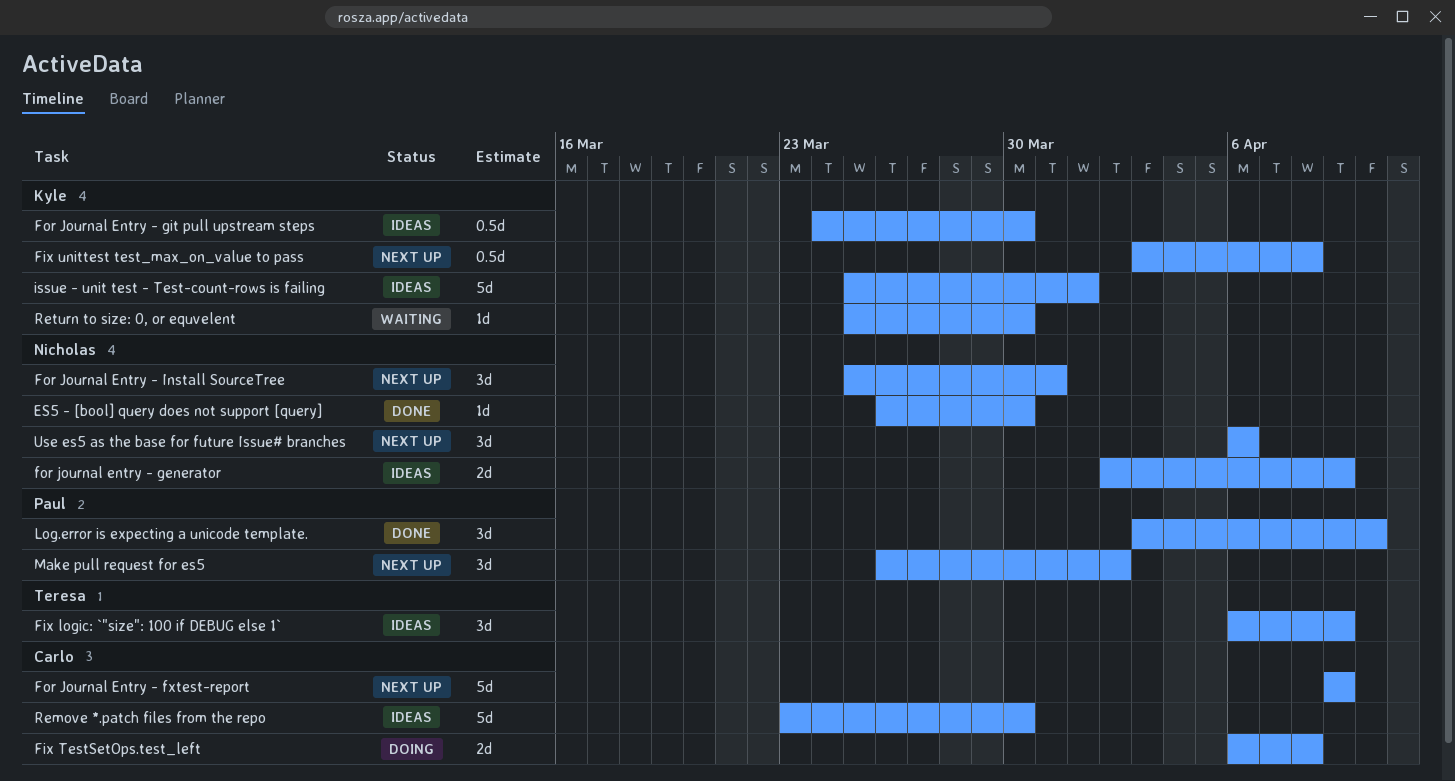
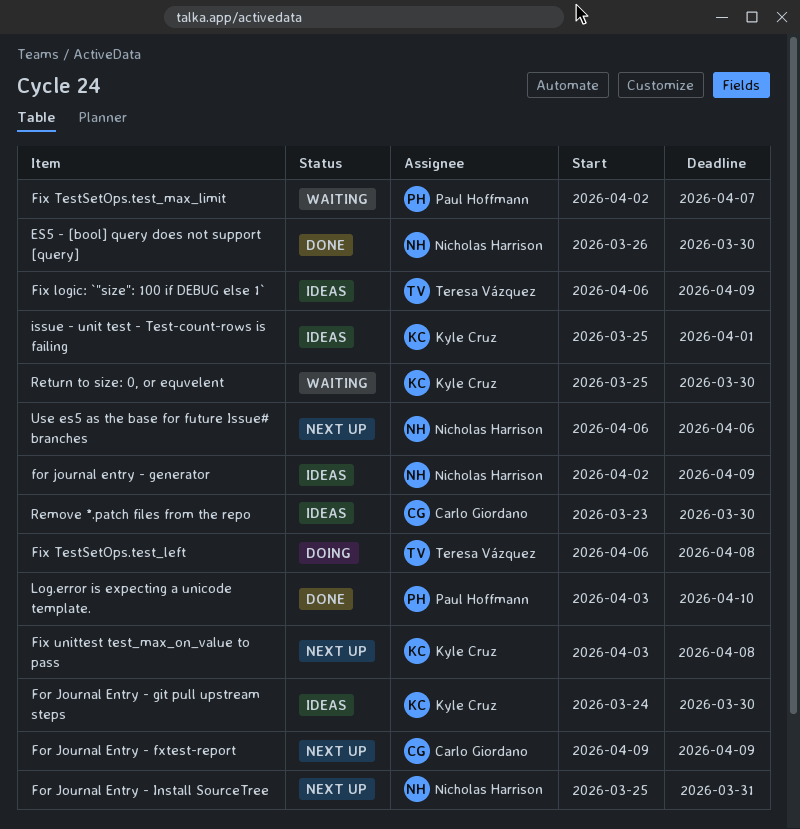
Fix TestSetOps.test_left, owner: Carlo Giordano -> Teresa Vázquez
Fix TestSetOps.test_max_limit: none -> present
Make pull request for es5: present -> none

